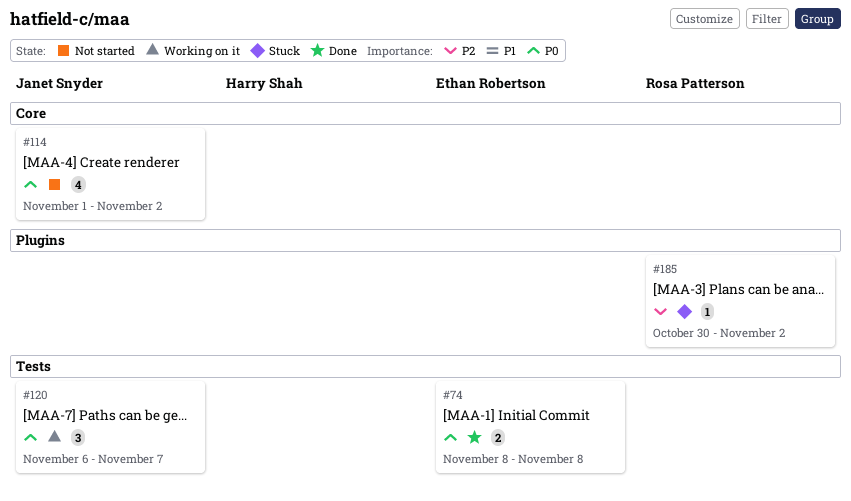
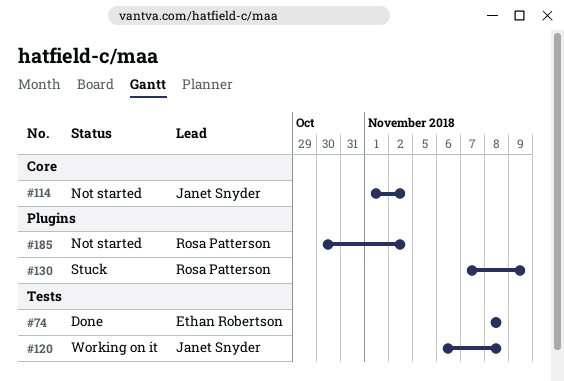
#120, due: Nov 7 -> Nov 8
#130: none -> present
#185, status: Stuck -> Not started

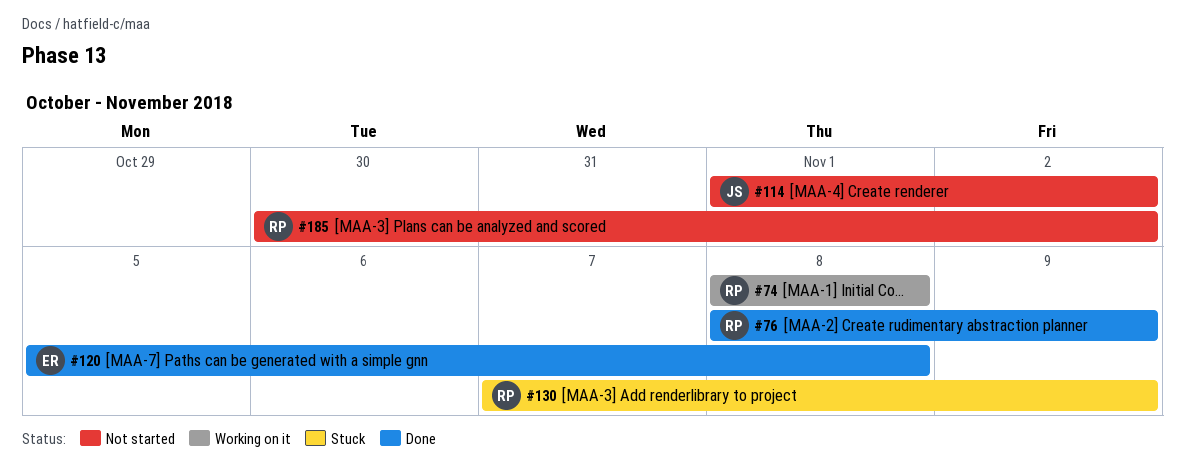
#74, status: Done -> Working on it
#74, owner: Ethan Robertson -> Rosa Patterson
#76: none -> present
#120, status: Working on it -> Done
#120, owner: Janet Snyder -> Ethan Robertson
#120, start: Nov 6 -> Nov 5

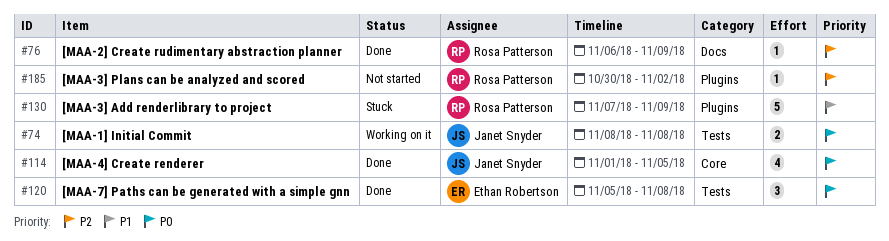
#74, owner: Rosa Patterson -> Janet Snyder
#76, start: Nov 8 -> Nov 6
#114, status: Not started -> Done
#114, due: Nov 2 -> Nov 5

